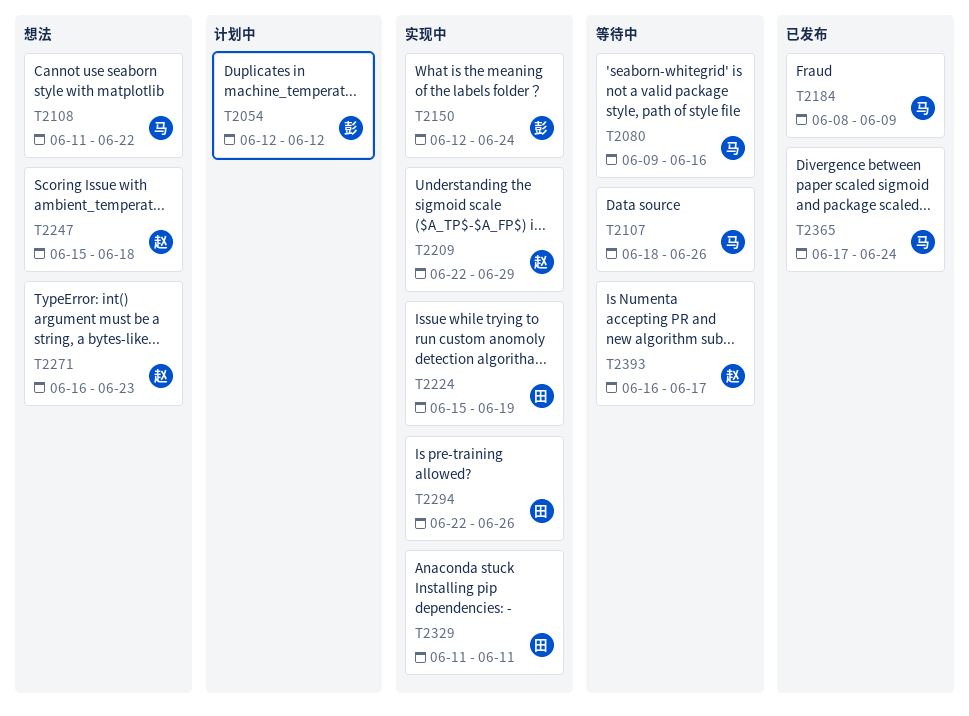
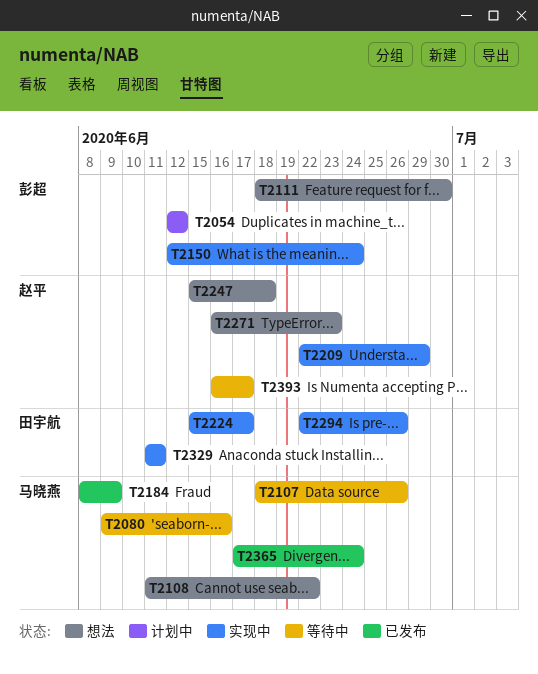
T2111: none -> present
T2224, due: Jun 19 -> Jun 17

